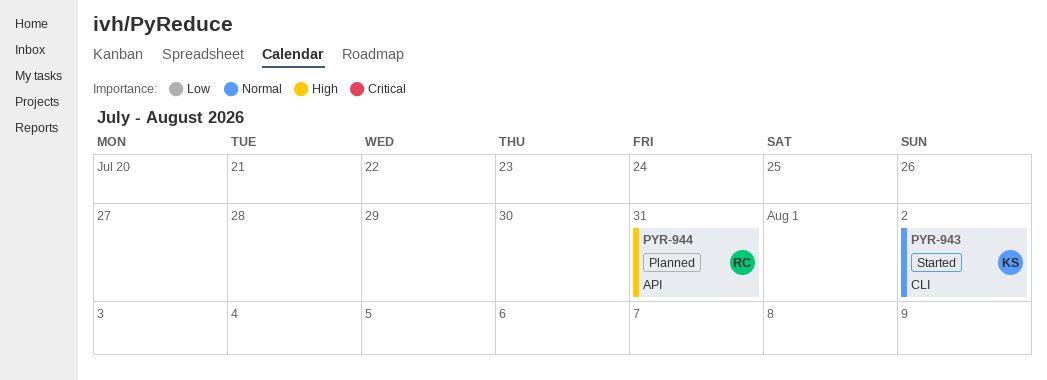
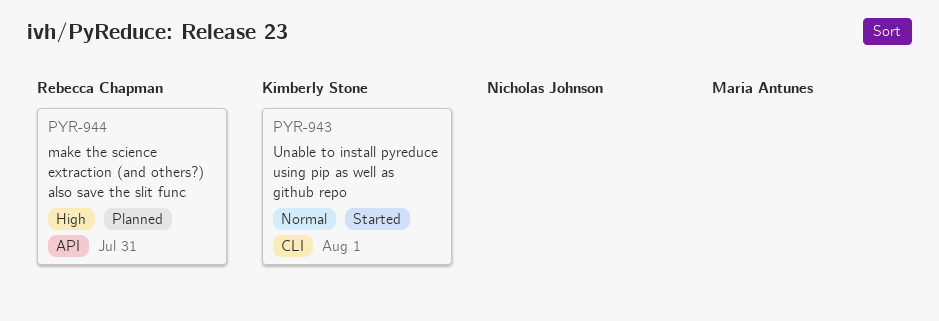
PYR-943, due: Aug 2 -> Aug 1

